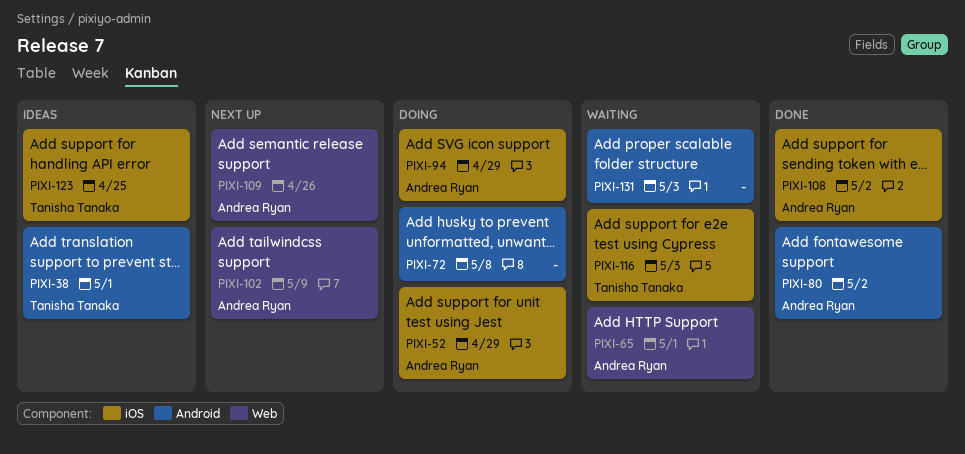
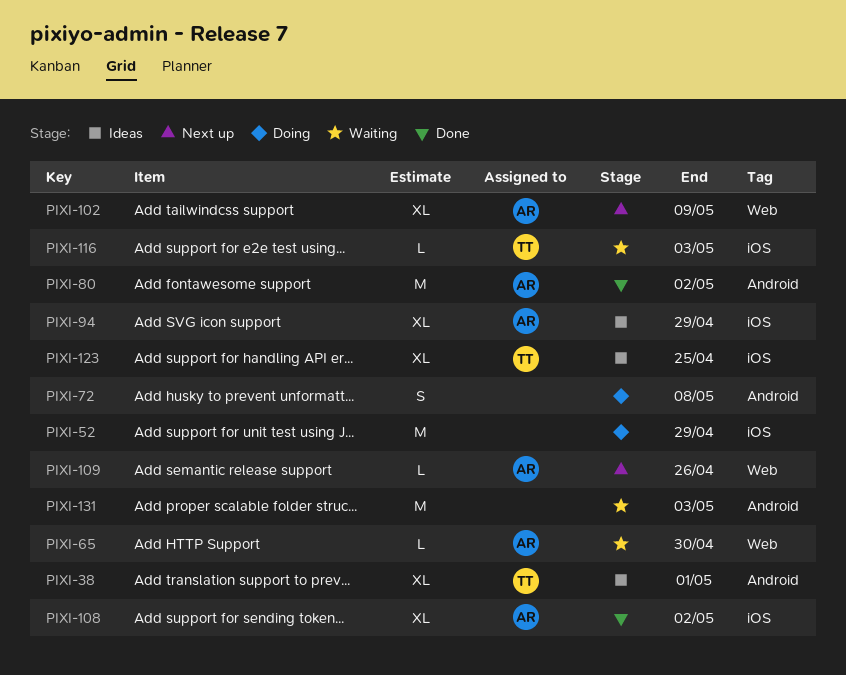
PIXI-52, owner: Andrea Ryan -> none
PIXI-65, due: May 1 -> Apr 30
PIXI-94, status: Doing -> Ideas

